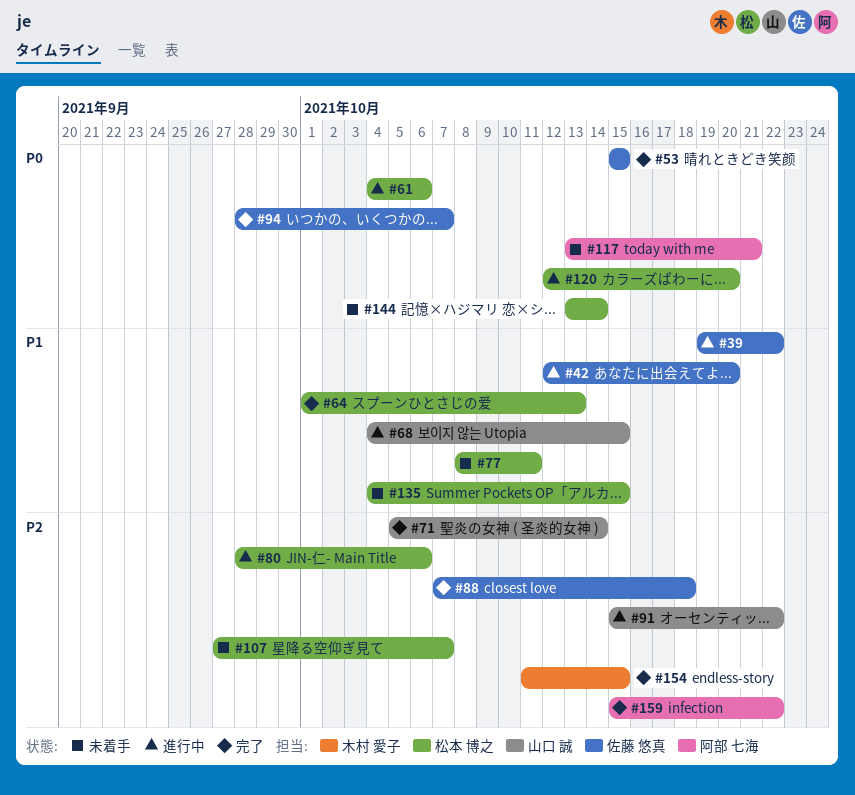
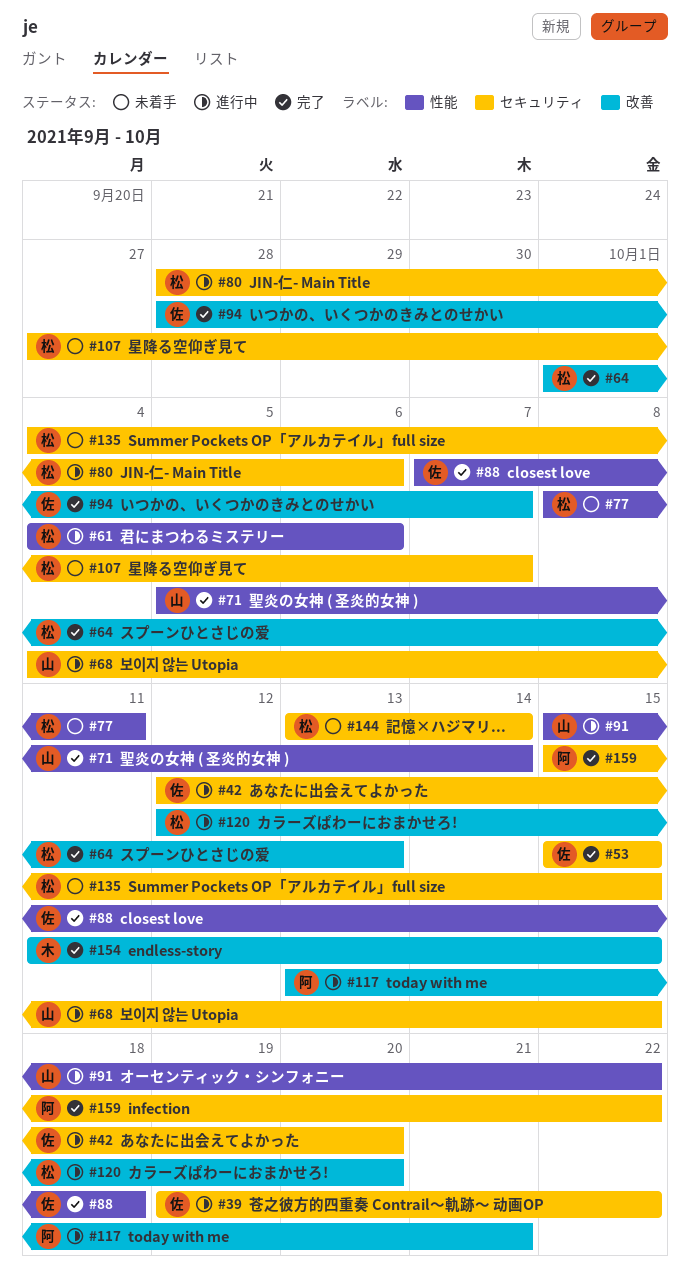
#117, status: 未着手 -> 進行中

